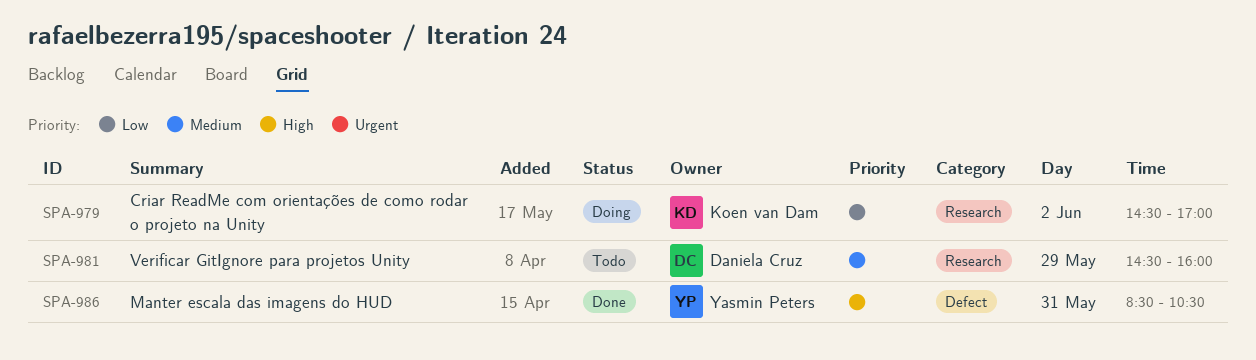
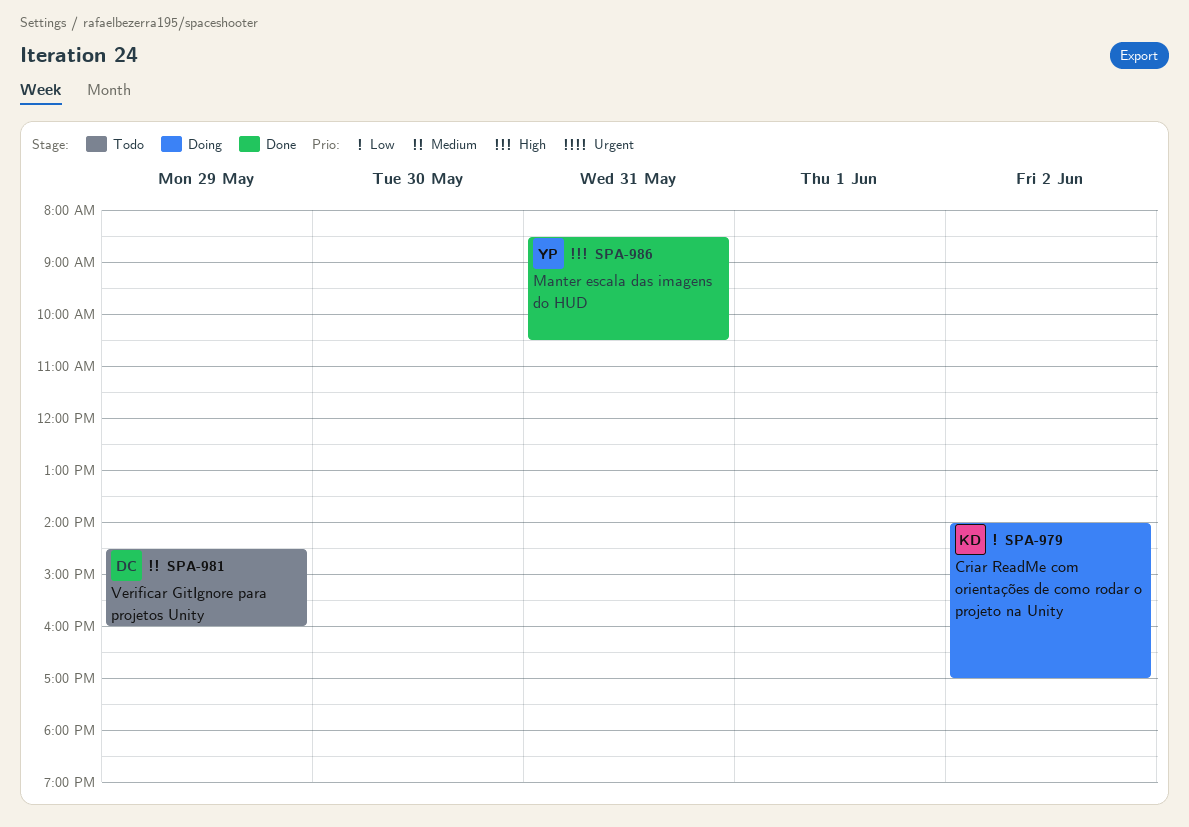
SPA-979, begins: 14:30 -> 14:00

